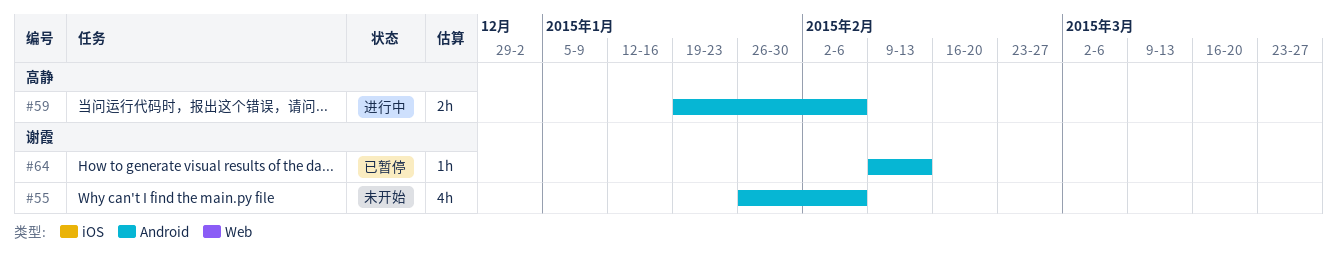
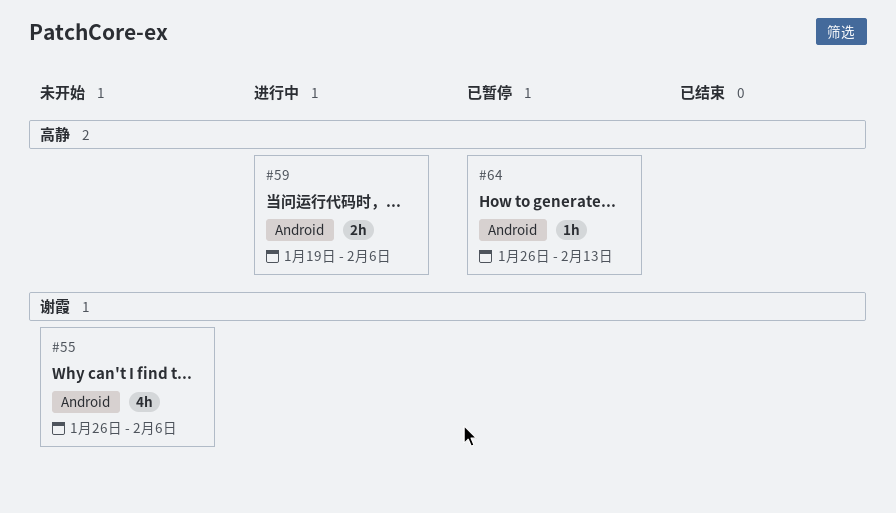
#64, owner: 谢霞 -> 高静
#64, start: Feb 9 -> Jan 26

